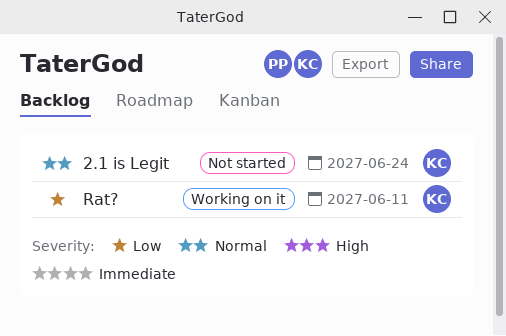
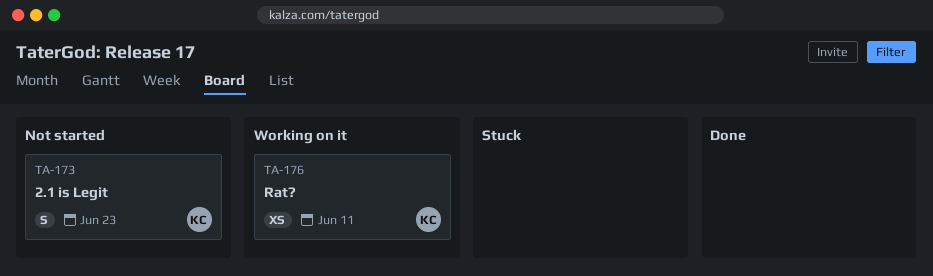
2.1 is Legit, due: Jun 24 -> Jun 23

